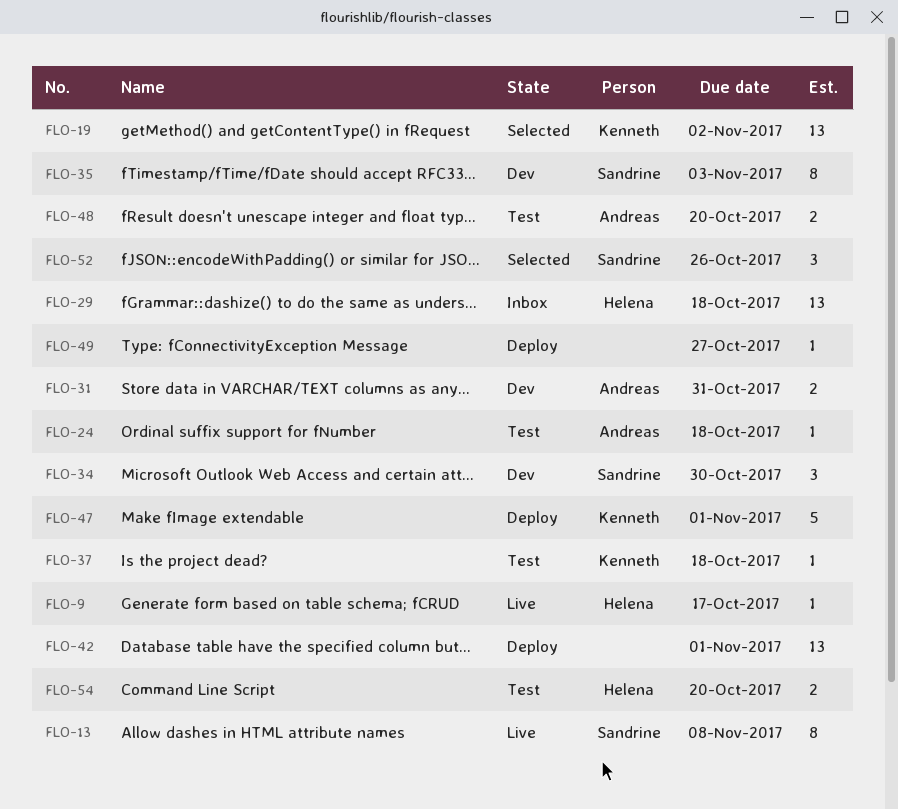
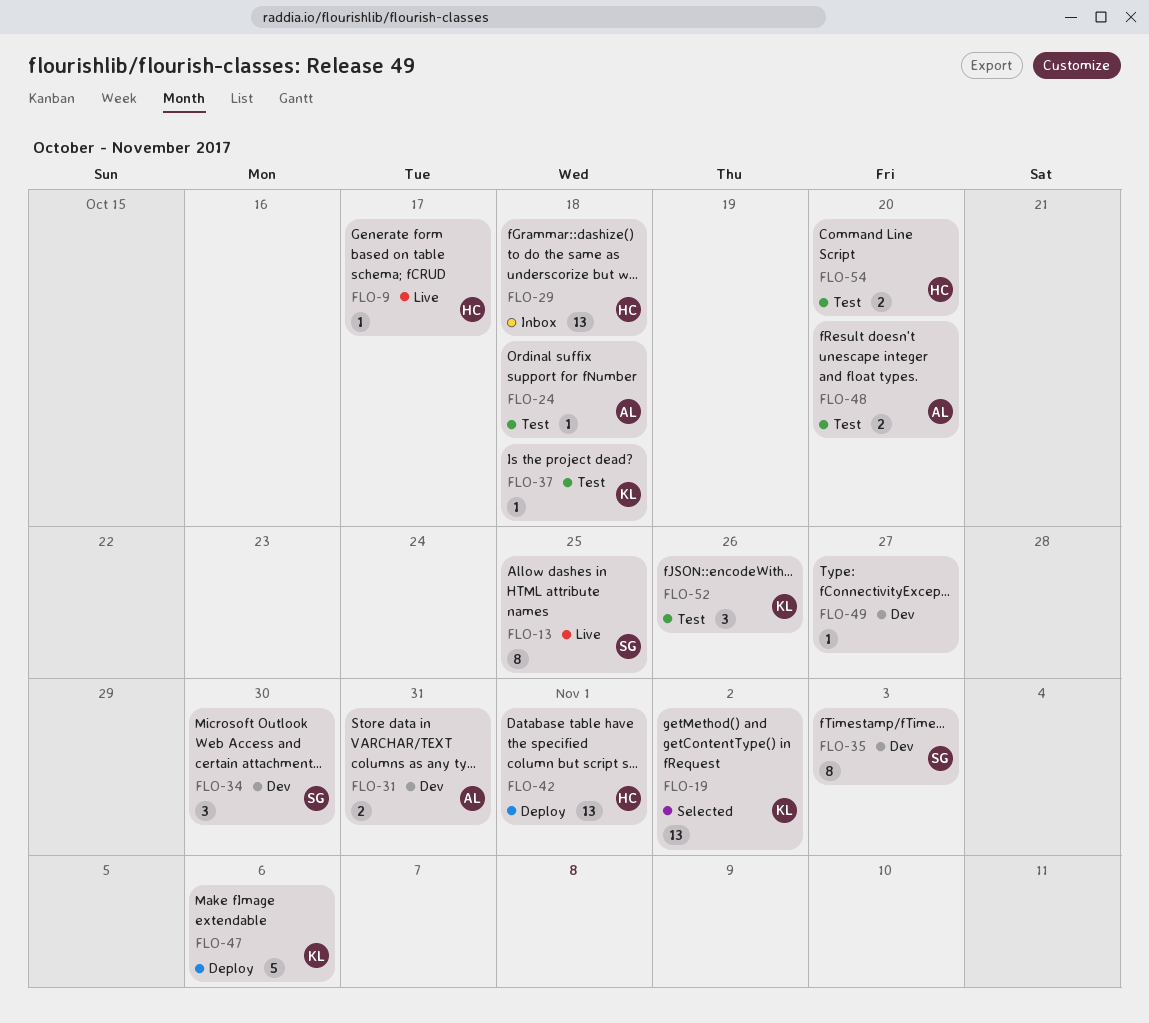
FLO-13, due: Nov 8 -> Oct 25
FLO-42, owner: none -> Helena
FLO-47, due: Nov 1 -> Nov 6
FLO-49, status: Deploy -> Dev
FLO-52, status: Selected -> Test
FLO-52, owner: Sandrine -> Kenneth

